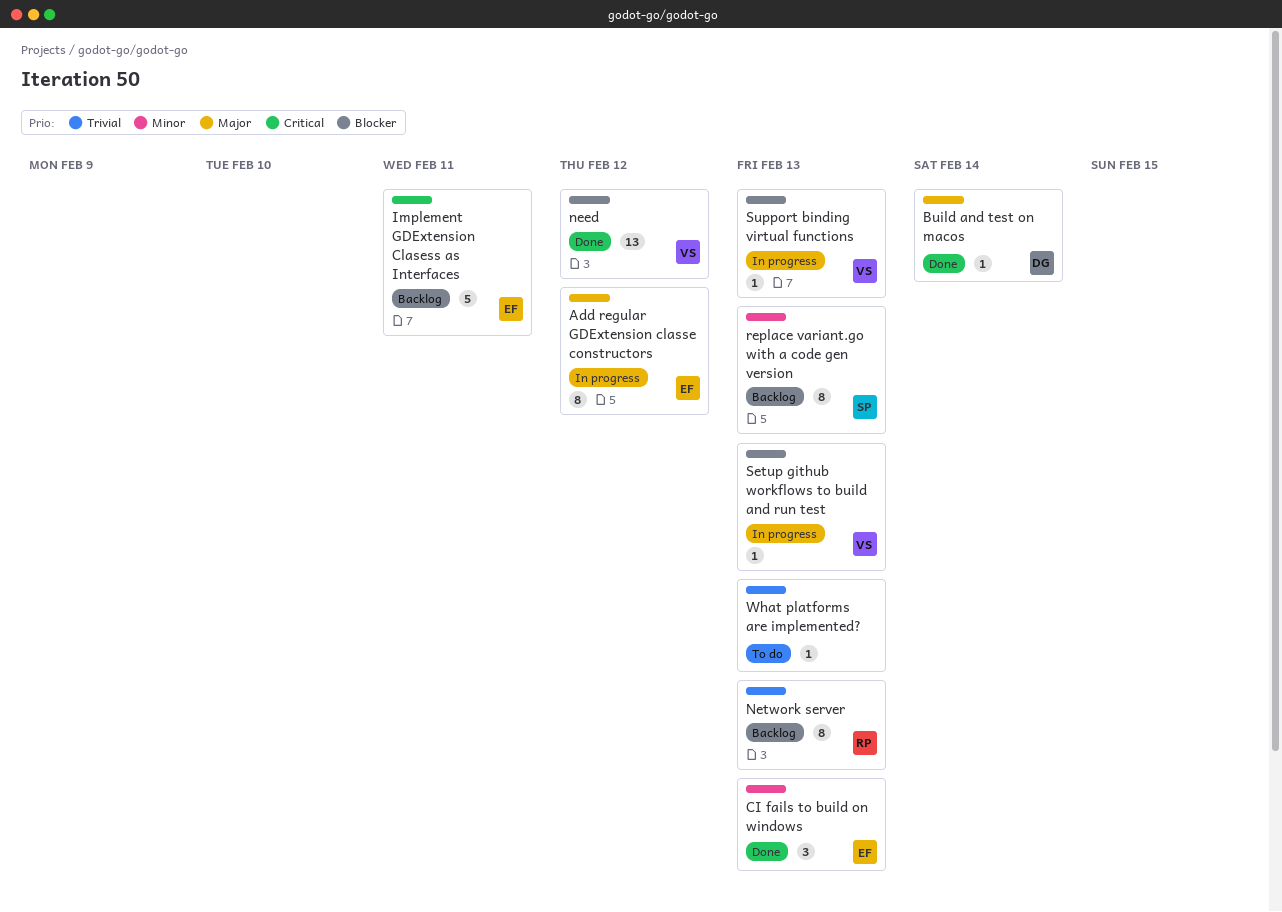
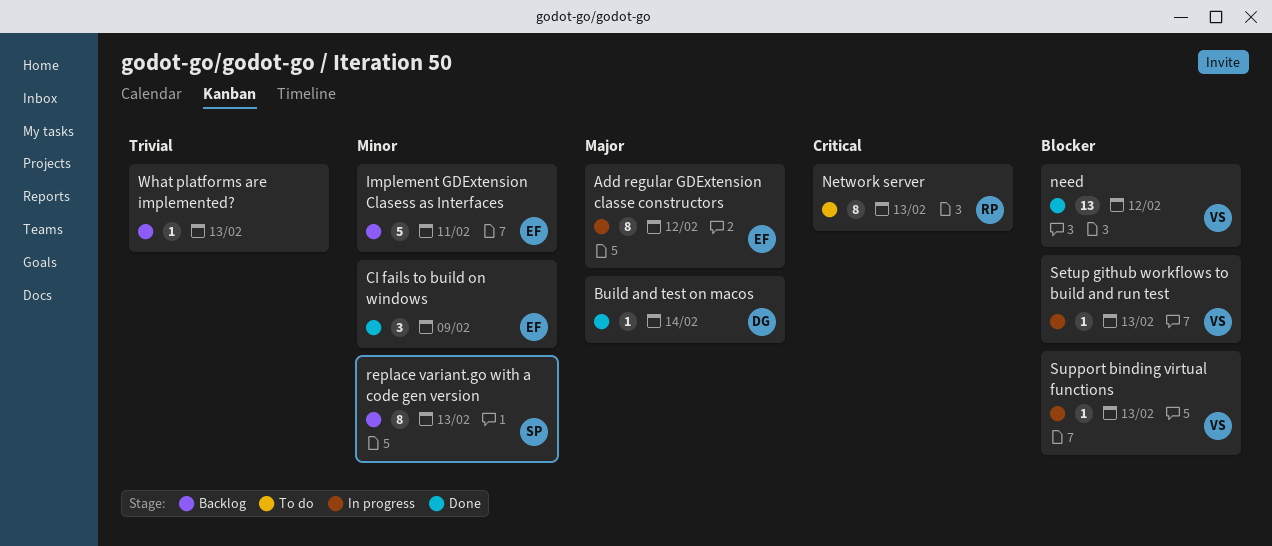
CI fails to build on windows, due: Feb 13 -> Feb 9
Implement GDExtension Clasess as Interfaces, priority: Critical -> Minor
Network server, status: Backlog -> To do
Network server, priority: Trivial -> Critical
What platforms are implemented?, status: To do -> Backlog

